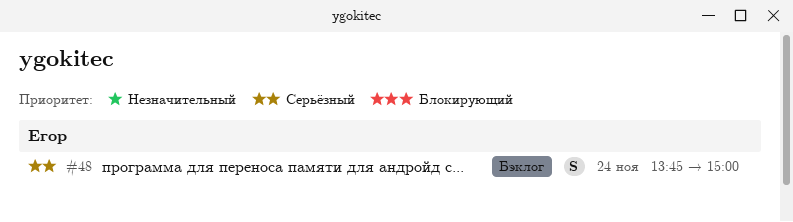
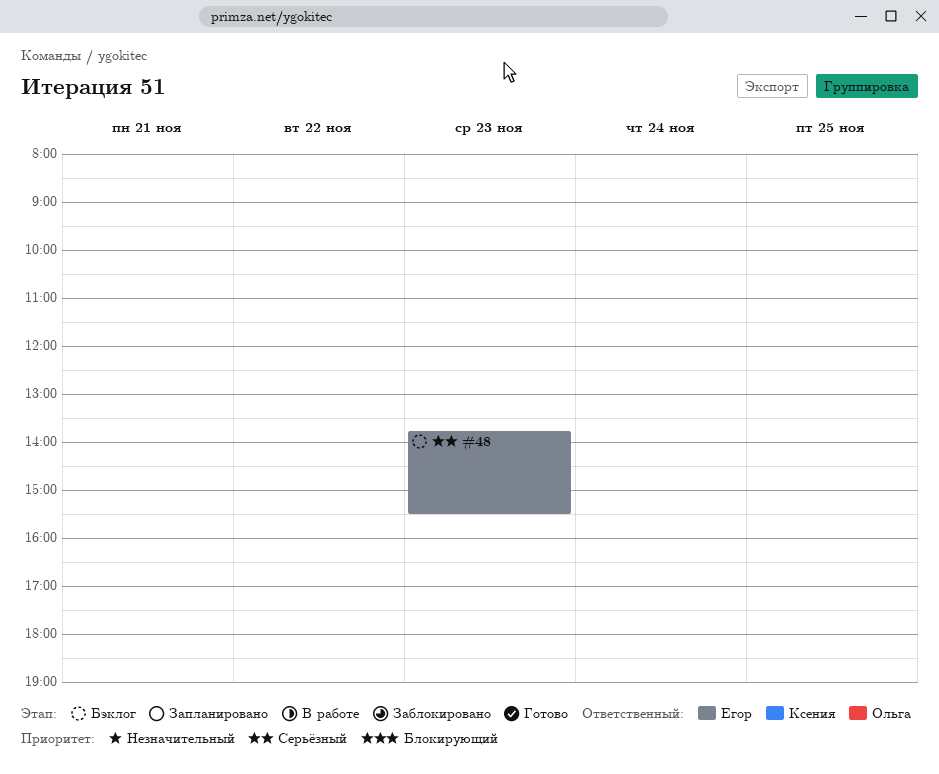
#48, day: Nov 24 -> Nov 23
#48, ends: 15:00 -> 15:30

